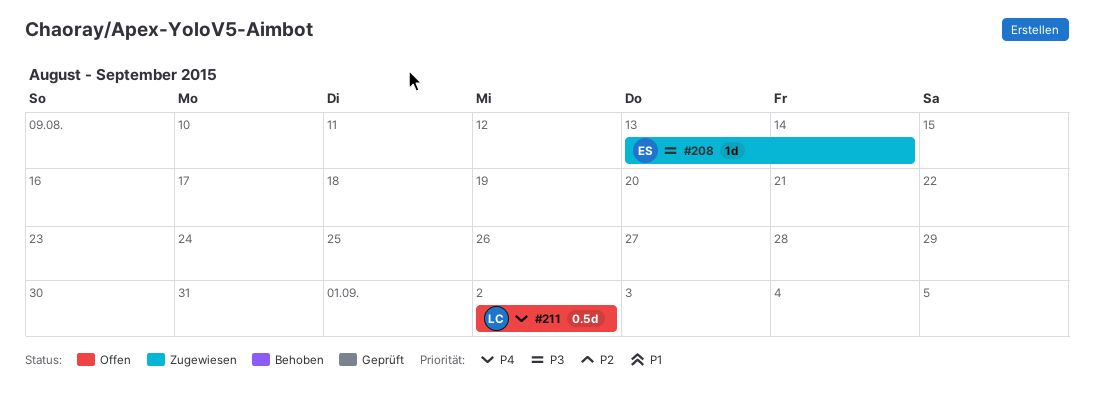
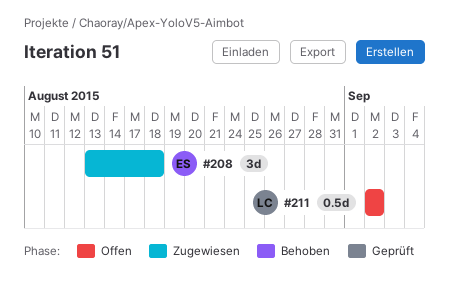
#208, estimate: 1d -> 3d
#208, due: Aug 14 -> Aug 18

